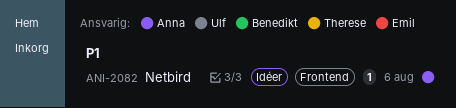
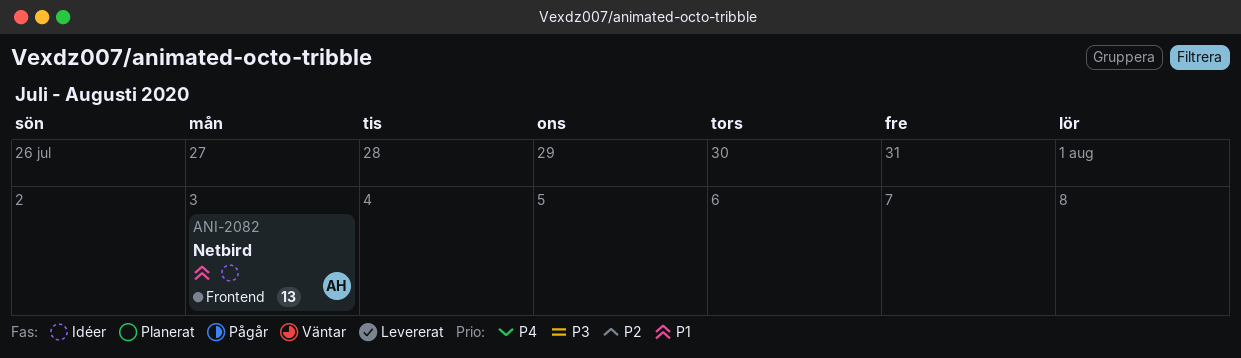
ANI-2082, estimate: 1 -> 13
ANI-2082, due: Aug 6 -> Aug 3

